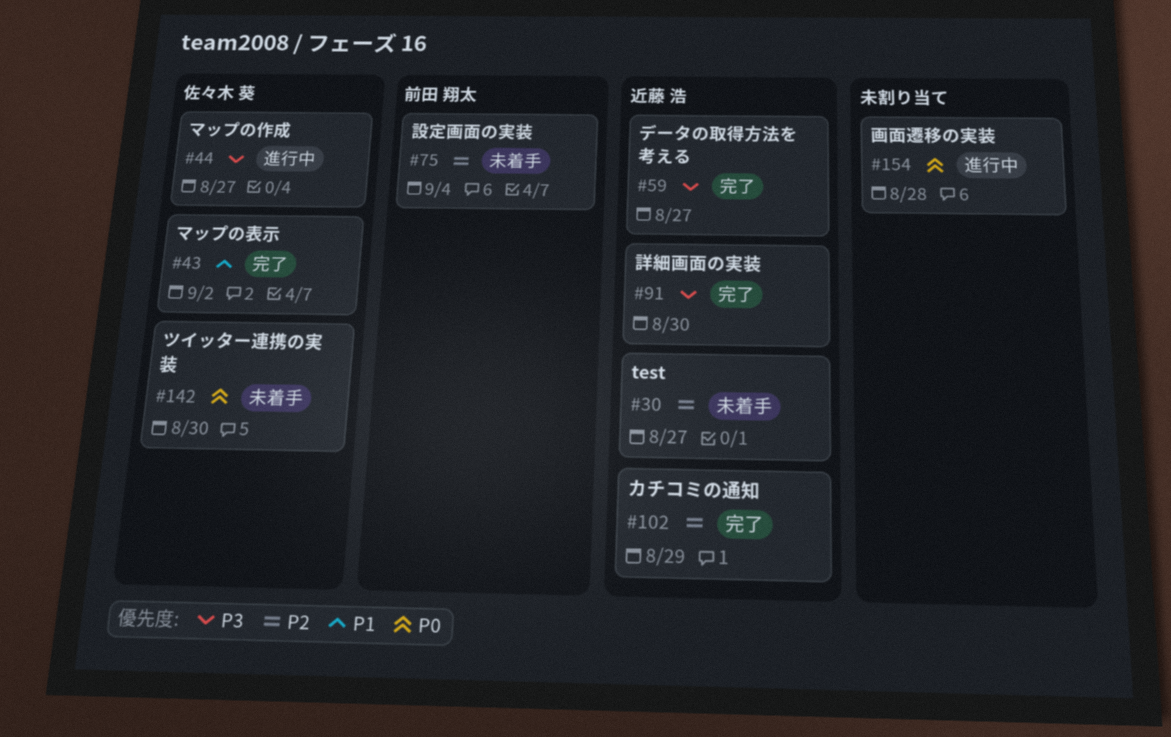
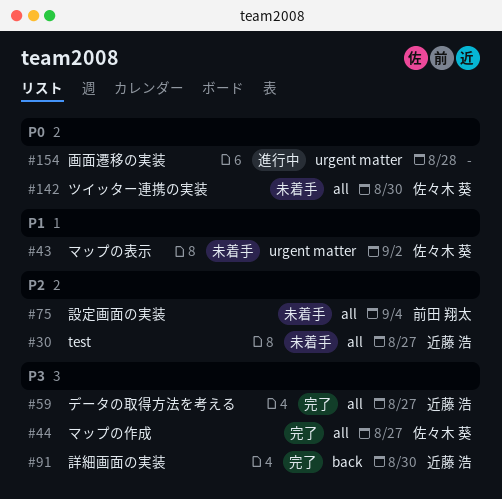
#43, status: 完了 -> 未着手
#44, status: 進行中 -> 完了
#102: present -> none

